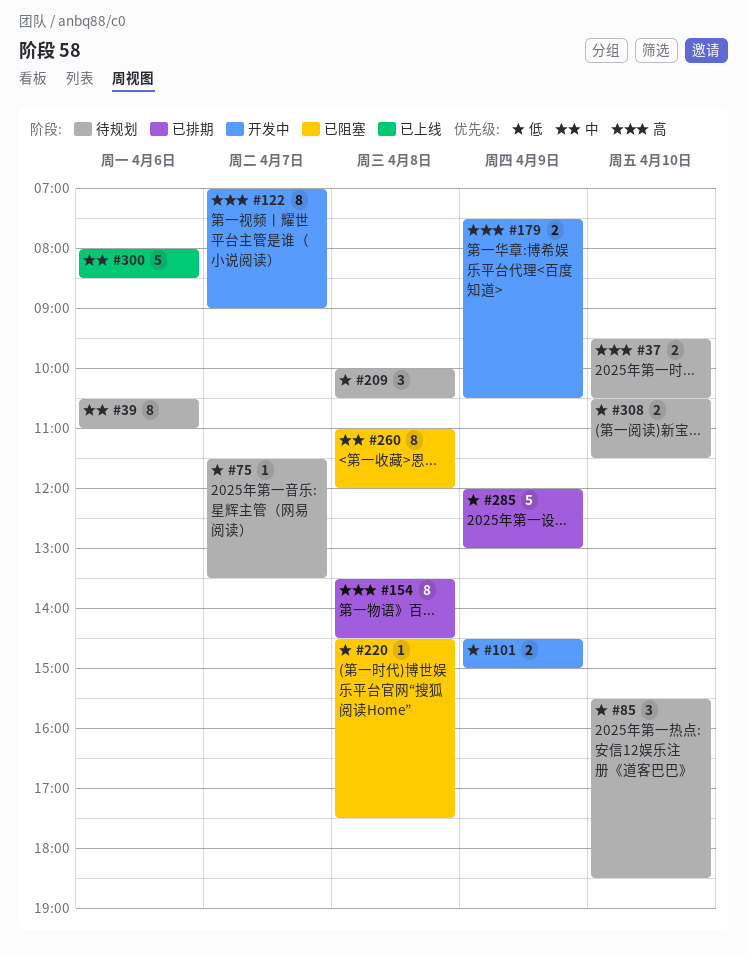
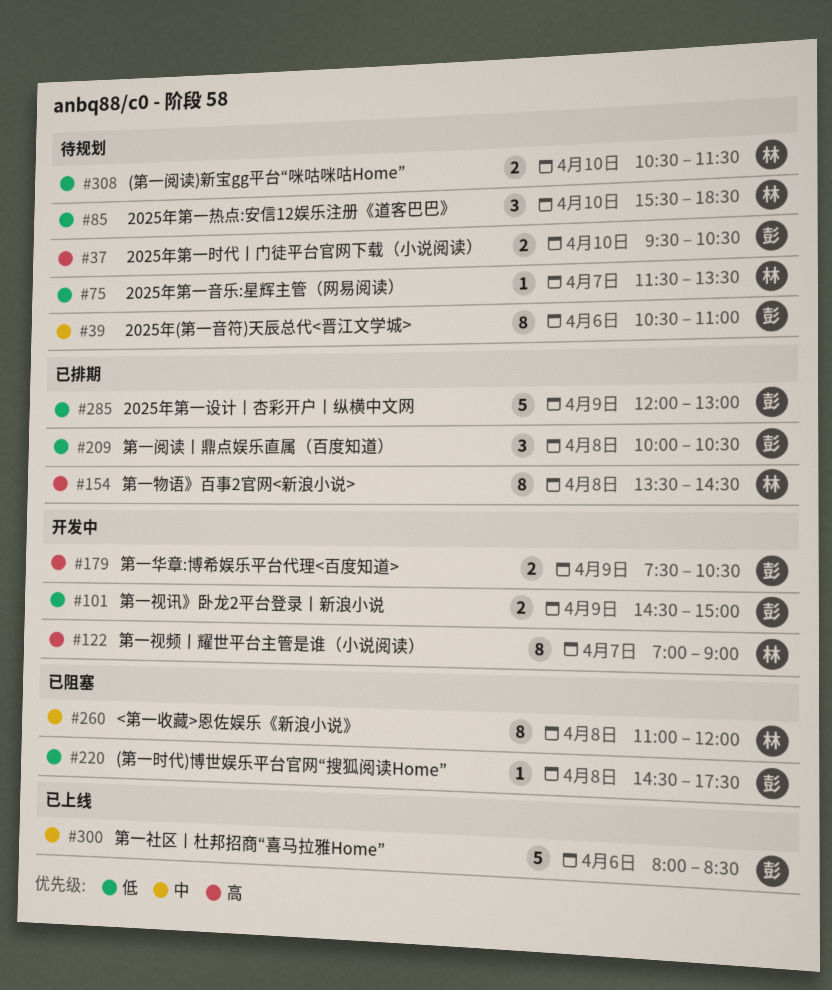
#209, status: 待规划 -> 已排期

